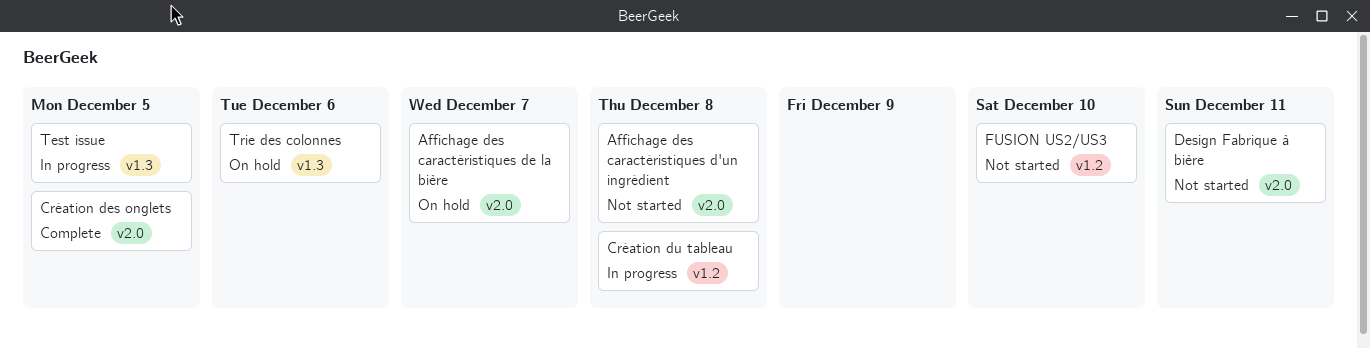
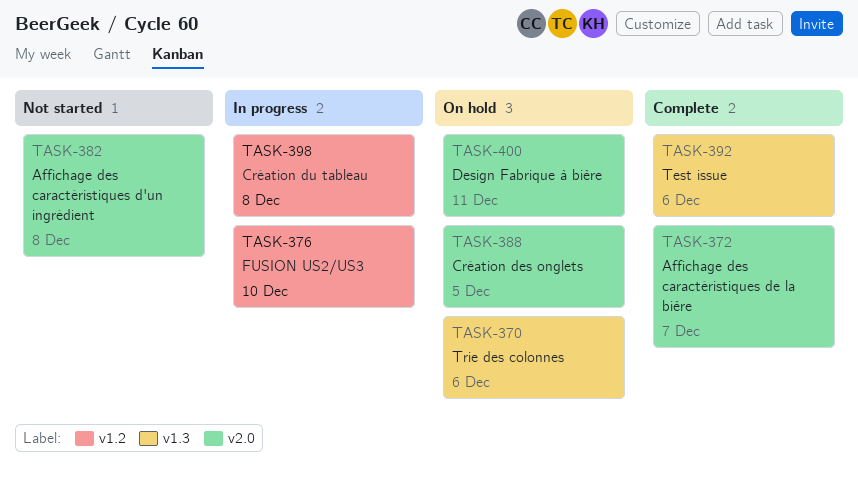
Affichage des caractéristiques de la bière, status: On hold -> Complete
Création des onglets, status: Complete -> On hold
Design Fabrique à bière, status: Not started -> On hold
FUSION US2/US3, status: Not started -> In progress
Test issue, status: In progress -> Complete
Test issue, due: Dec 5 -> Dec 6

